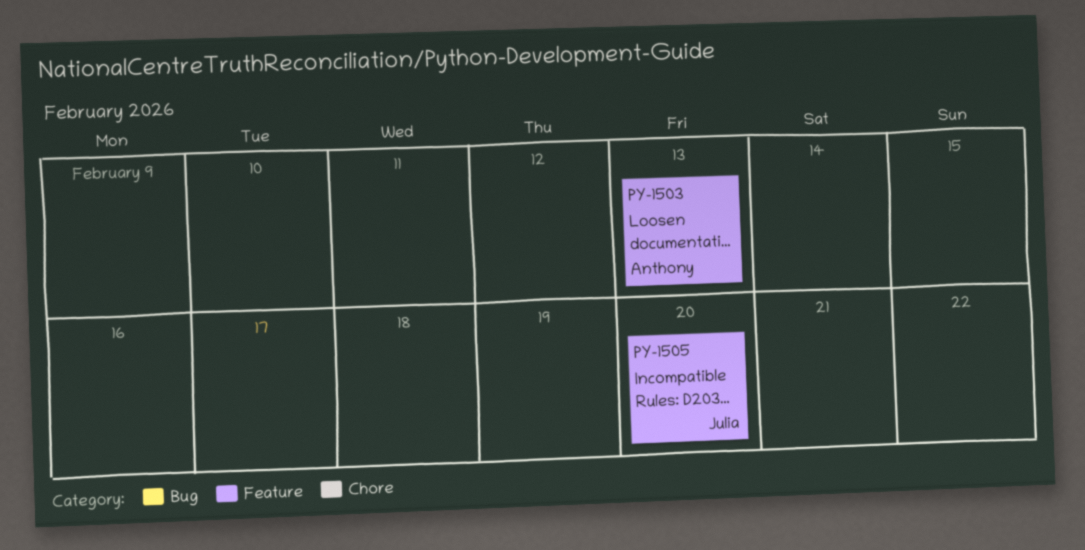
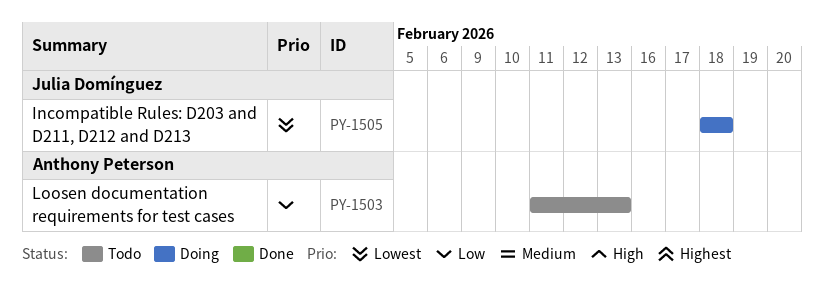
PY-1505, due: Feb 20 -> Feb 18

